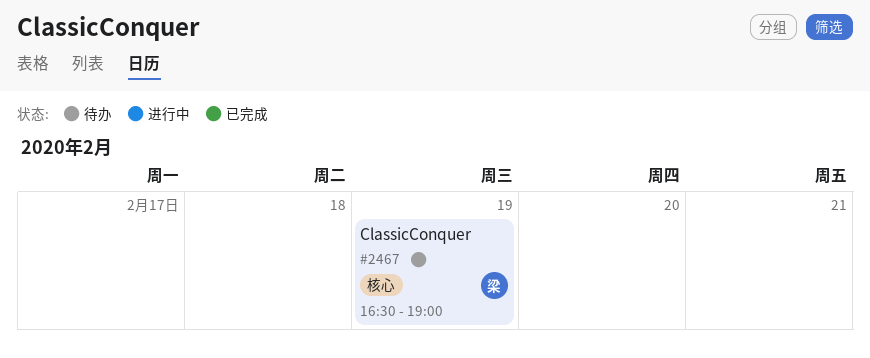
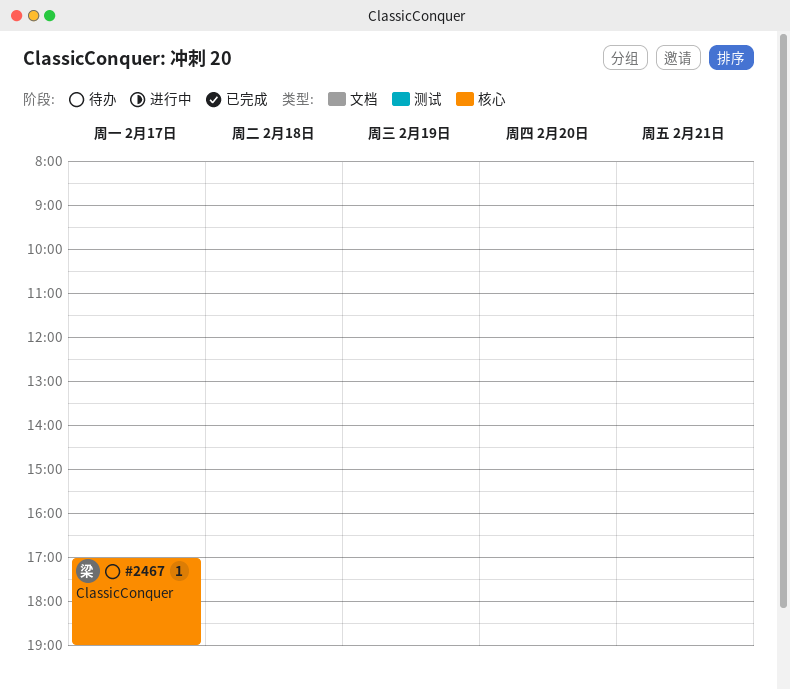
#2467, day: Feb 19 -> Feb 17
#2467, begins: 16:30 -> 17:00

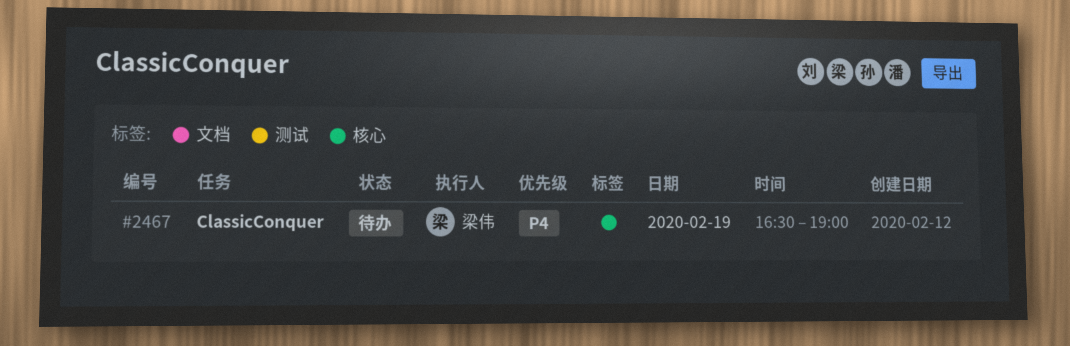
#2467, day: Feb 17 -> Feb 19
#2467, begins: 17:00 -> 16:30

